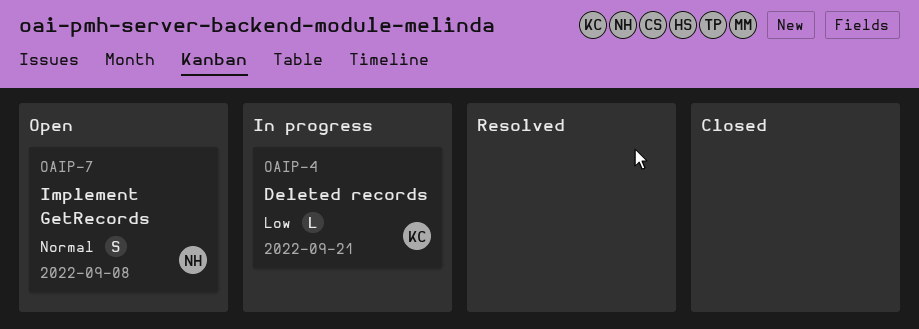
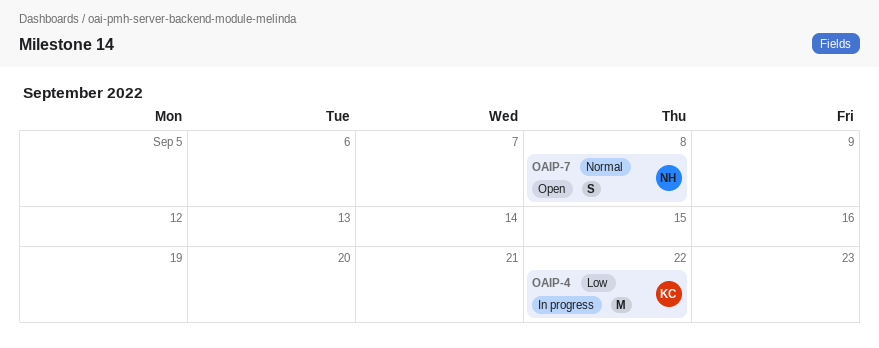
OAIP-4, estimate: L -> M
OAIP-4, due: Sep 21 -> Sep 22

